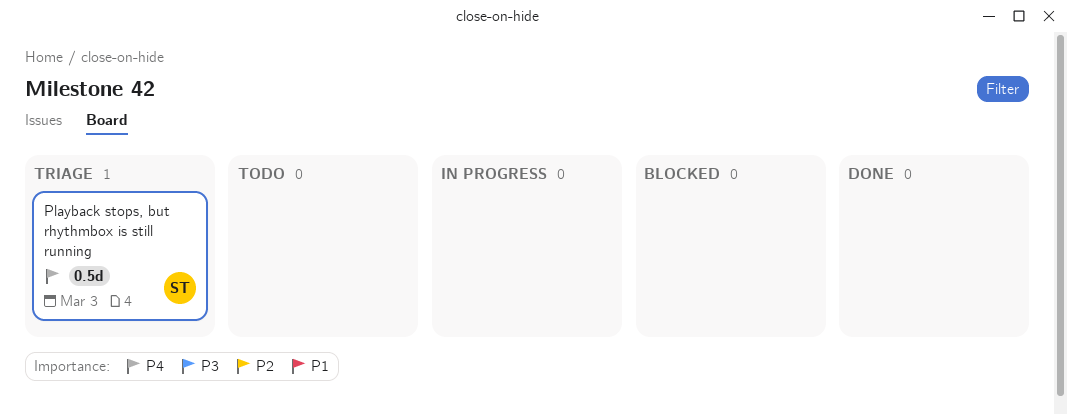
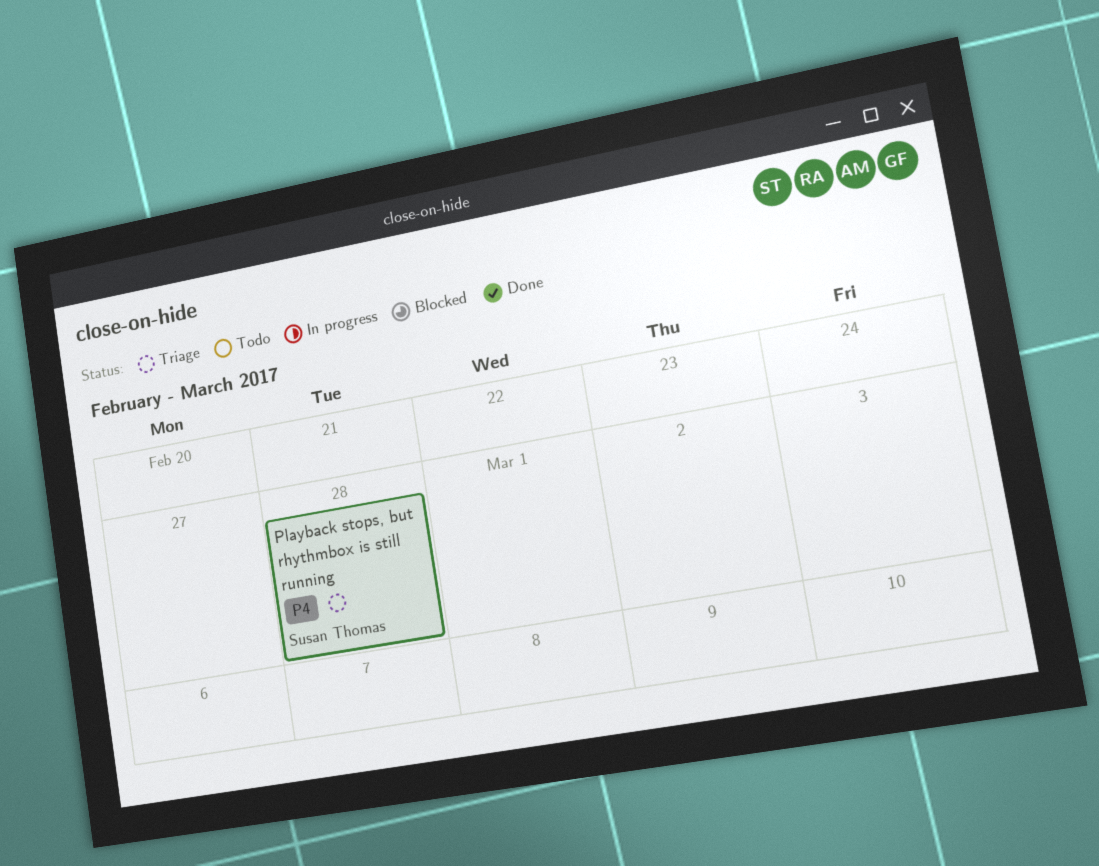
Playback stops, but rhythmbox is still running, due: Mar 3 -> Feb 28

